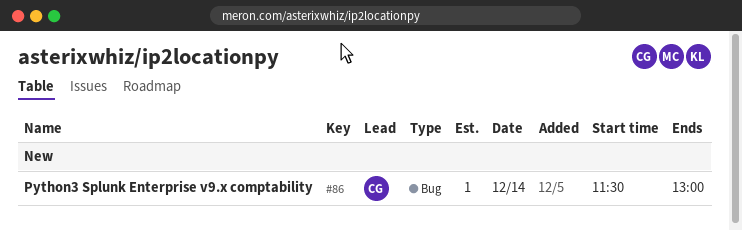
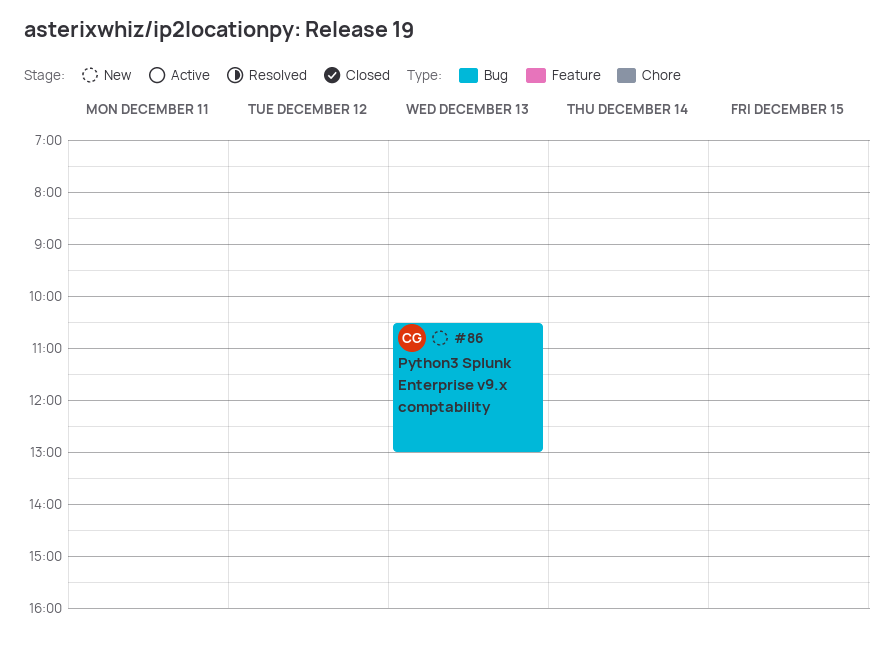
#86, day: Dec 14 -> Dec 13
#86, begins: 11:30 -> 10:30

